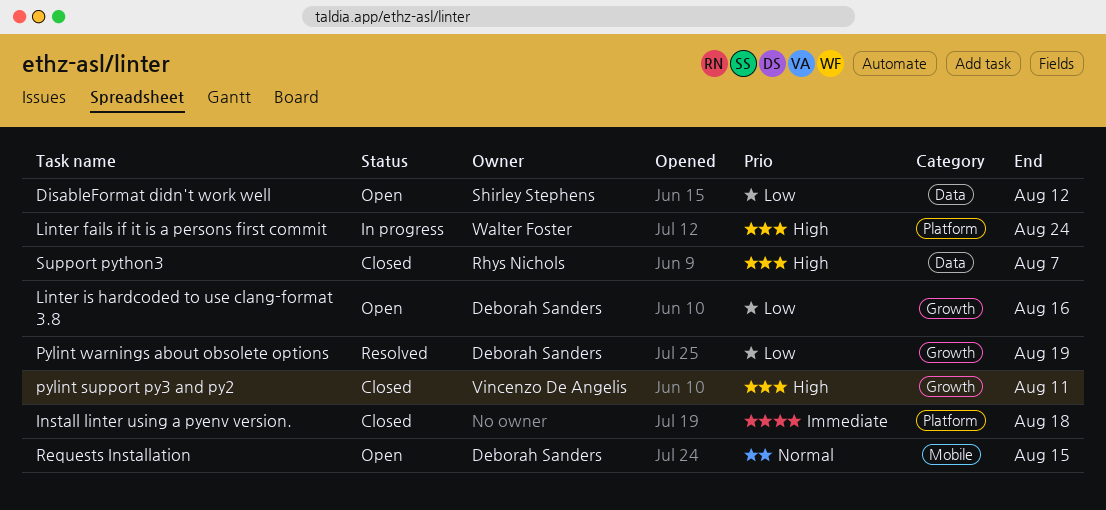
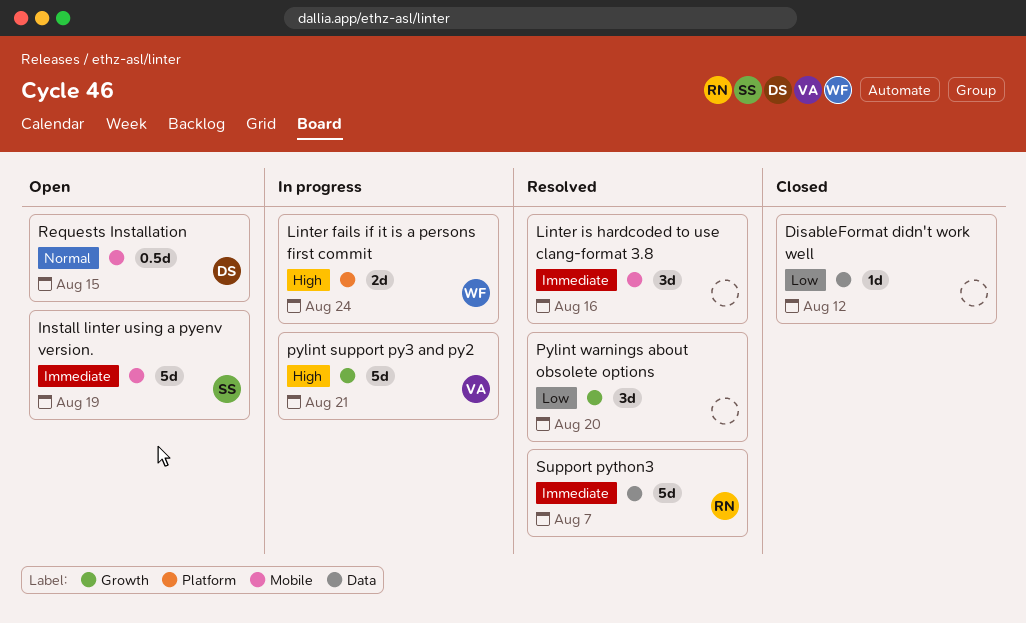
DisableFormat didn't work well, status: Open -> Closed
DisableFormat didn't work well, owner: Shirley Stephens -> none
Install linter using a pyenv version., status: Closed -> Open
Install linter using a pyenv version., owner: none -> Shirley Stephens
Install linter using a pyenv version., label: Platform -> Mobile
Install linter using a pyenv version., due: Aug 18 -> Aug 19
Linter is hardcoded to use clang-format 3.8, status: Open -> Resolved
Linter is hardcoded to use clang-format 3.8, owner: Deborah Sanders -> none
Linter is hardcoded to use clang-format 3.8, priority: Low -> Immediate
Linter is hardcoded to use clang-format 3.8, label: Growth -> Mobile
pylint support py3 and py2, status: Closed -> In progress
pylint support py3 and py2, due: Aug 11 -> Aug 21
Pylint warnings about obsolete options, owner: Deborah Sanders -> none
Pylint warnings about obsolete options, due: Aug 19 -> Aug 20
Support python3, status: Closed -> Resolved
Support python3, priority: High -> Immediate

